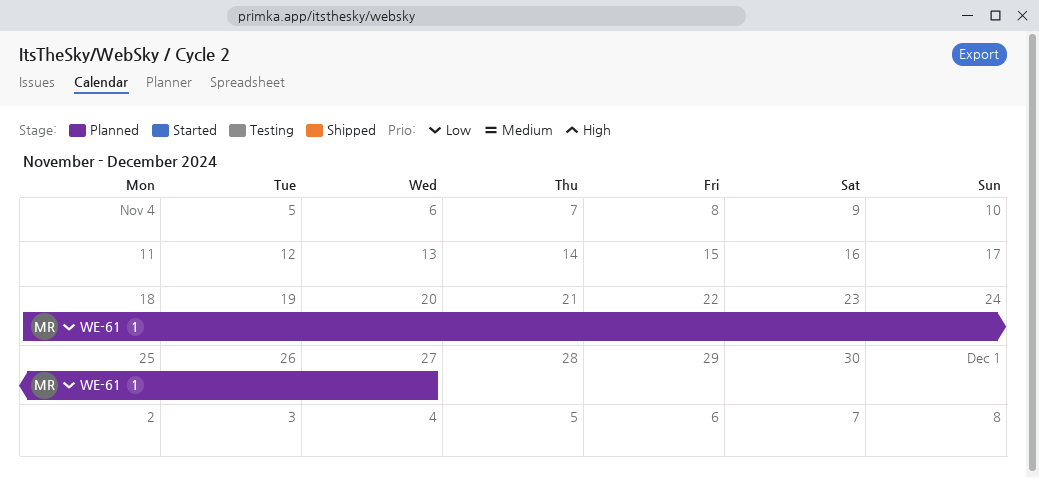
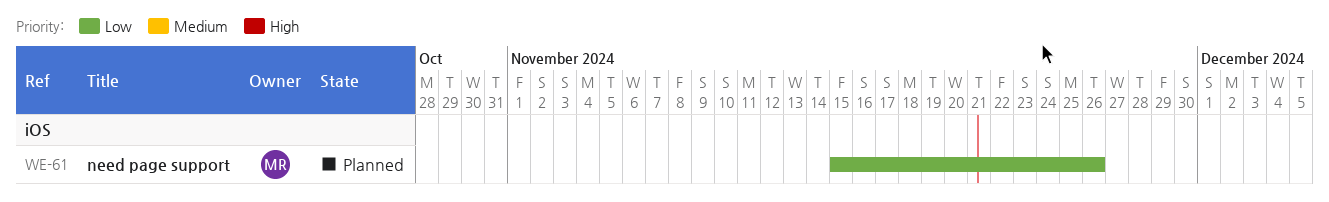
WE-61, start: Nov 18 -> Nov 15
WE-61, due: Nov 27 -> Nov 26

